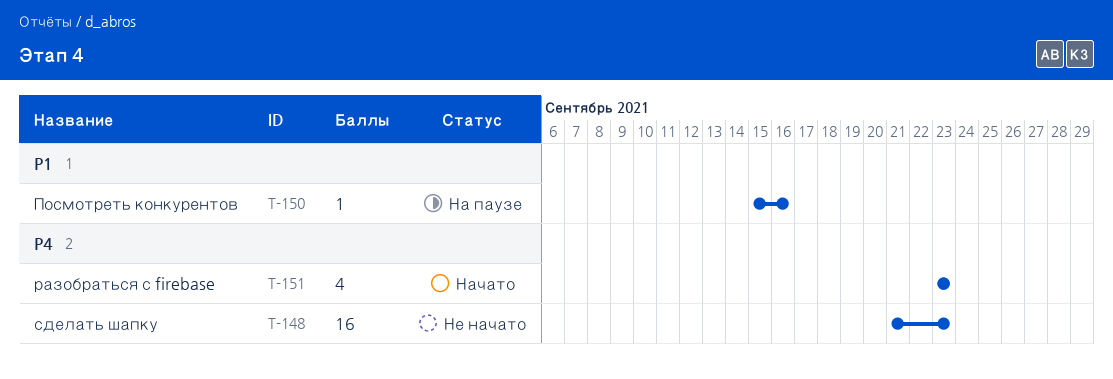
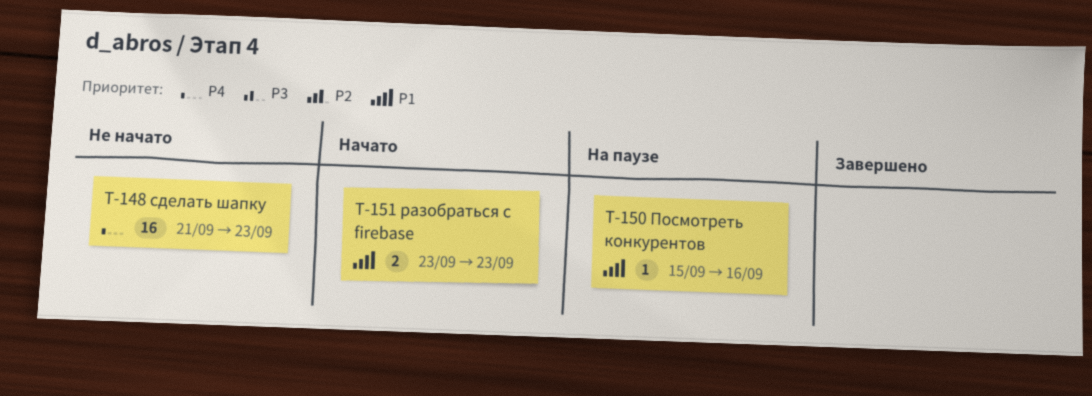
T-151, priority: P4 -> P1
T-151, estimate: 4 -> 2

